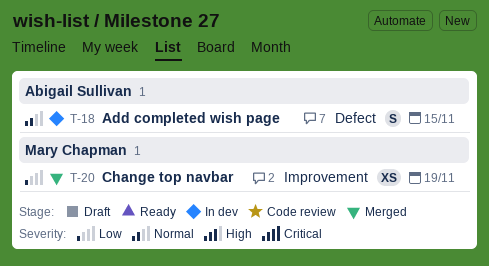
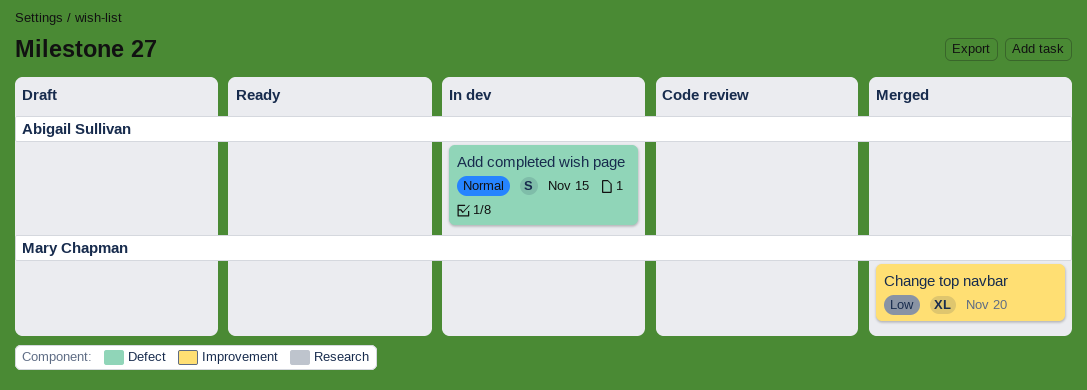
Change top navbar, estimate: XS -> XL
Change top navbar, due: Nov 19 -> Nov 20

